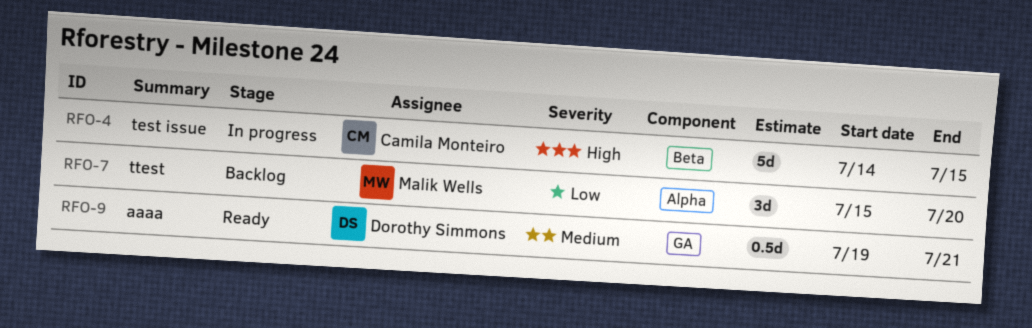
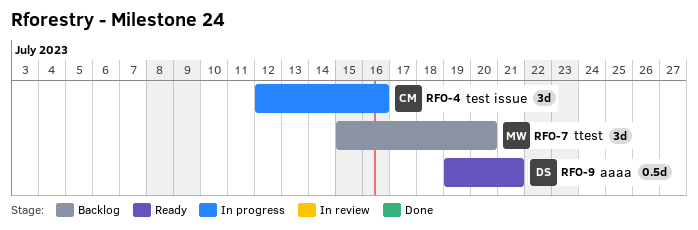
RFO-4, estimate: 5d -> 3d
RFO-4, start: Jul 14 -> Jul 12
RFO-4, due: Jul 15 -> Jul 16

